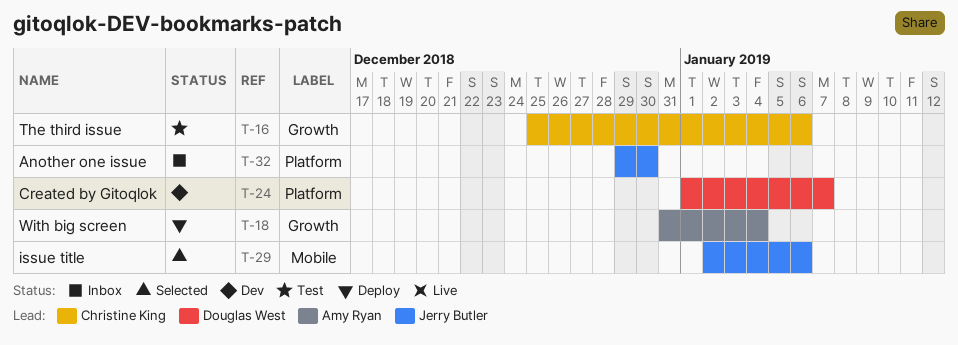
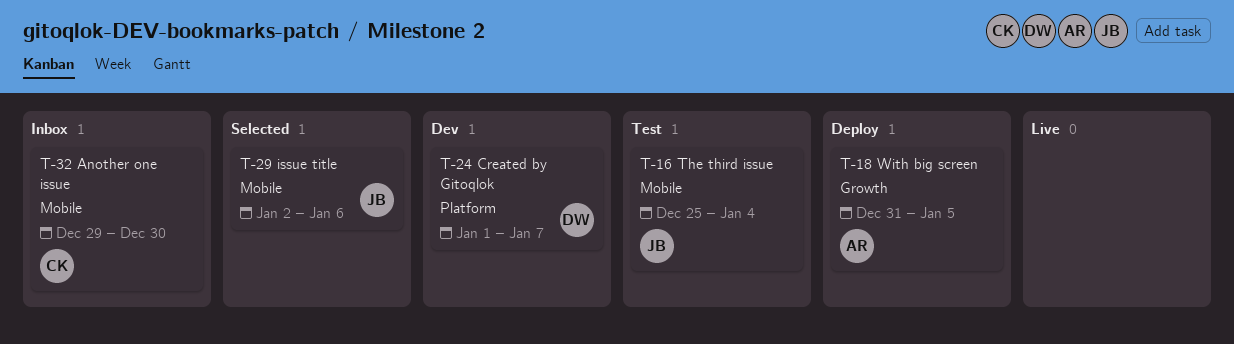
T-16, owner: Christine King -> Jerry Butler
T-16, label: Growth -> Mobile
T-16, due: Jan 6 -> Jan 4
T-18, due: Jan 4 -> Jan 5
T-32, owner: Jerry Butler -> Christine King
T-32, label: Platform -> Mobile

